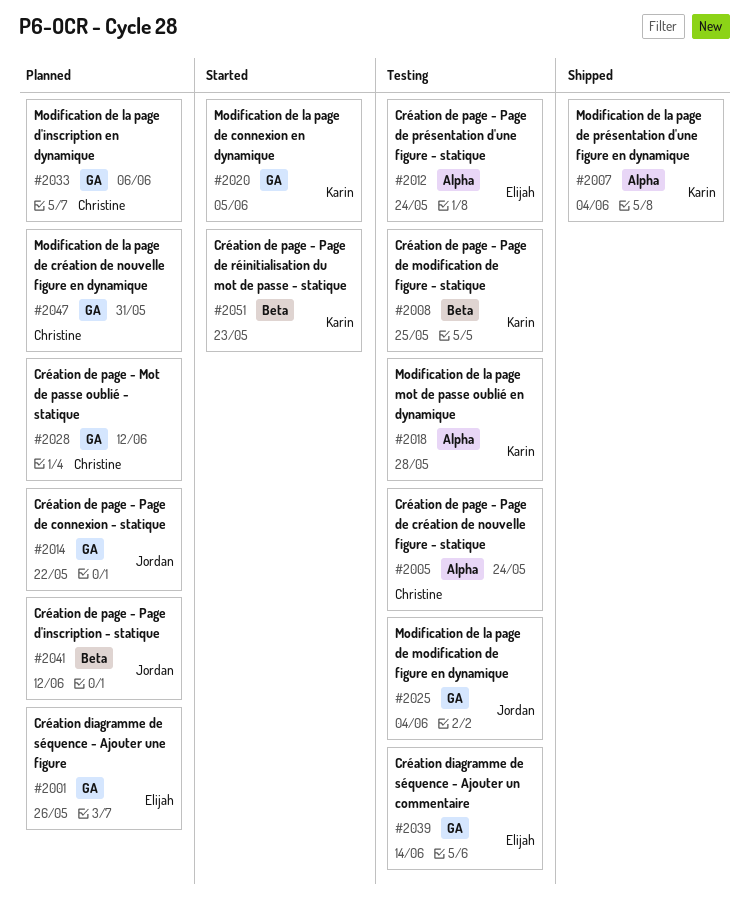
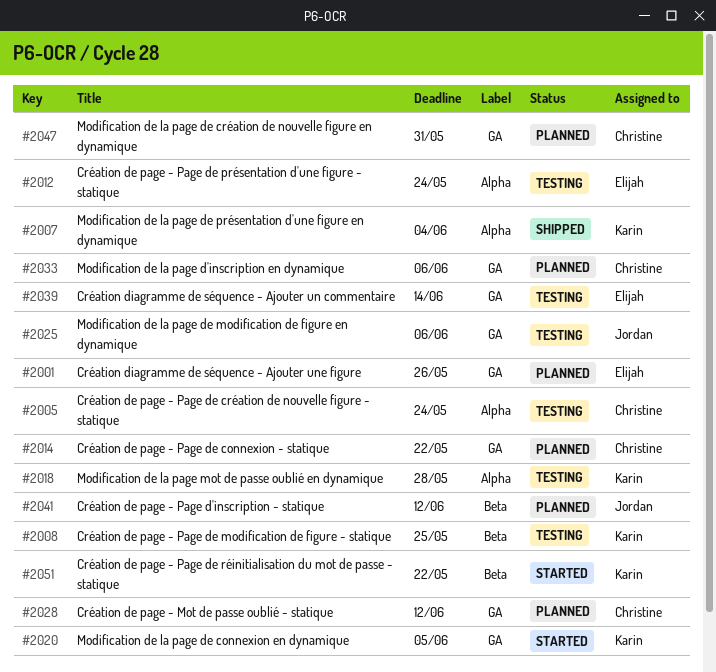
#2014, owner: Jordan -> Christine
#2025, due: Jun 4 -> Jun 6
#2051, due: May 23 -> May 22

